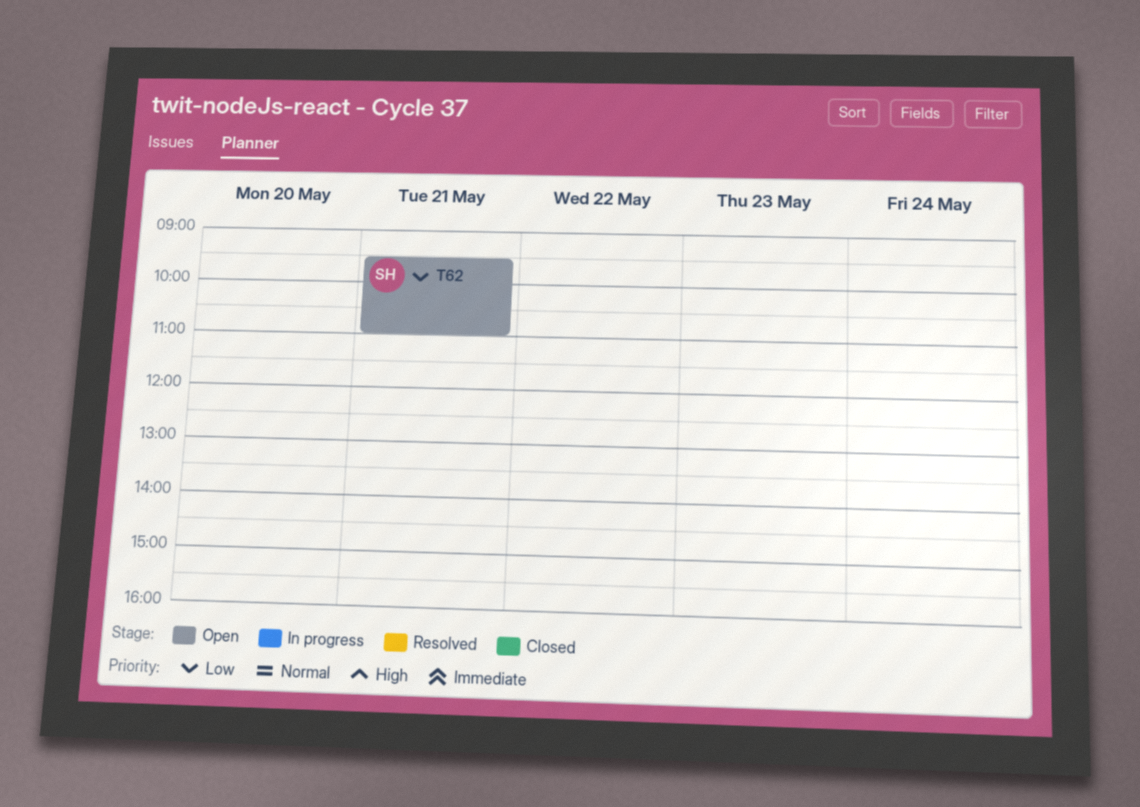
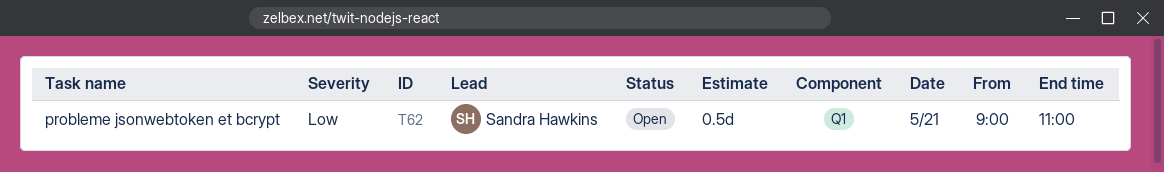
T62, begins: 09:30 -> 09:00

